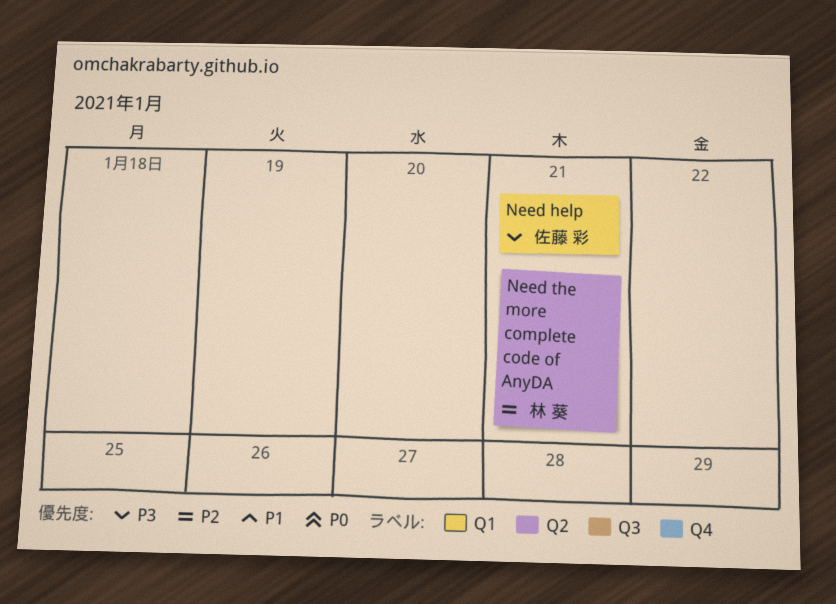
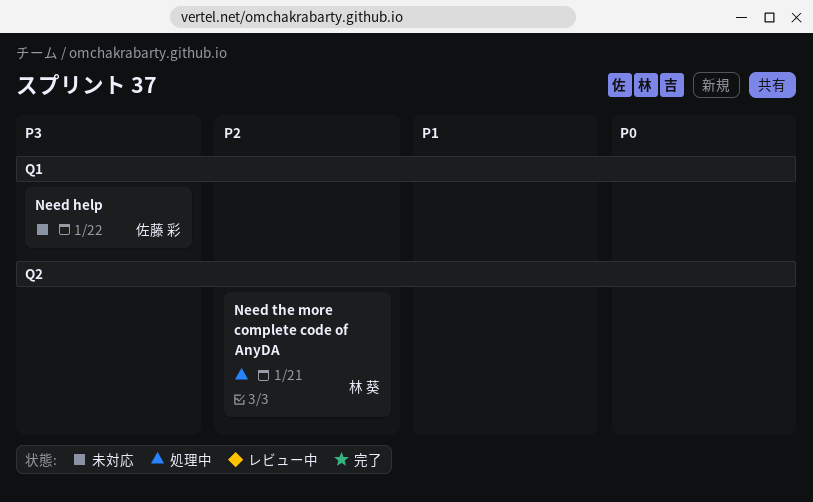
Need help, due: Jan 21 -> Jan 22

